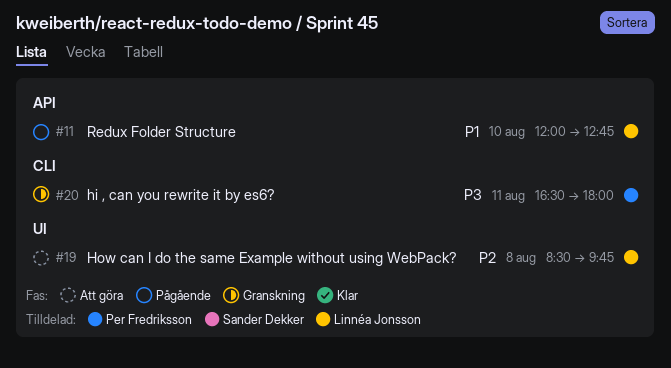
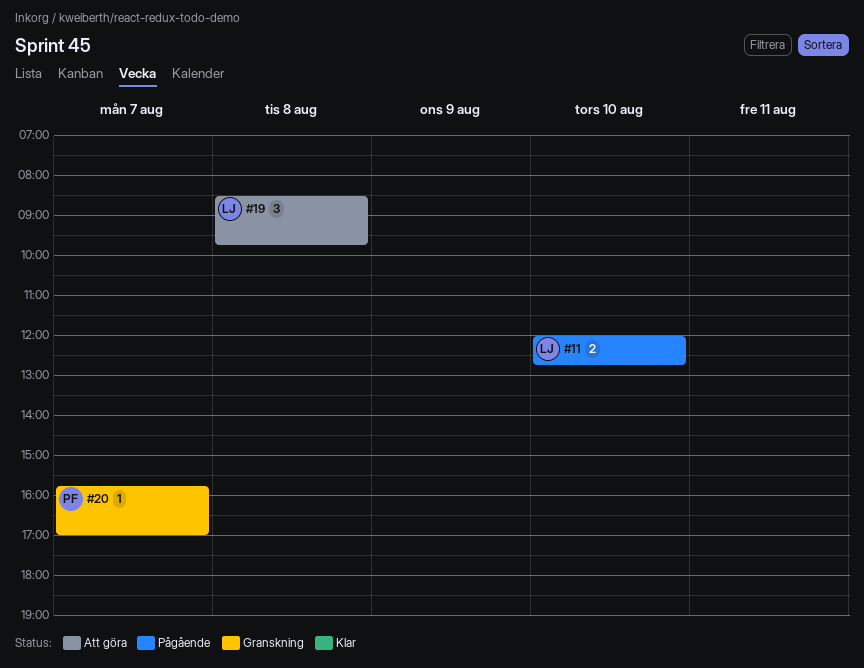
#20, day: Aug 11 -> Aug 7
#20, begins: 16:30 -> 15:45
#20, ends: 18:00 -> 17:00

